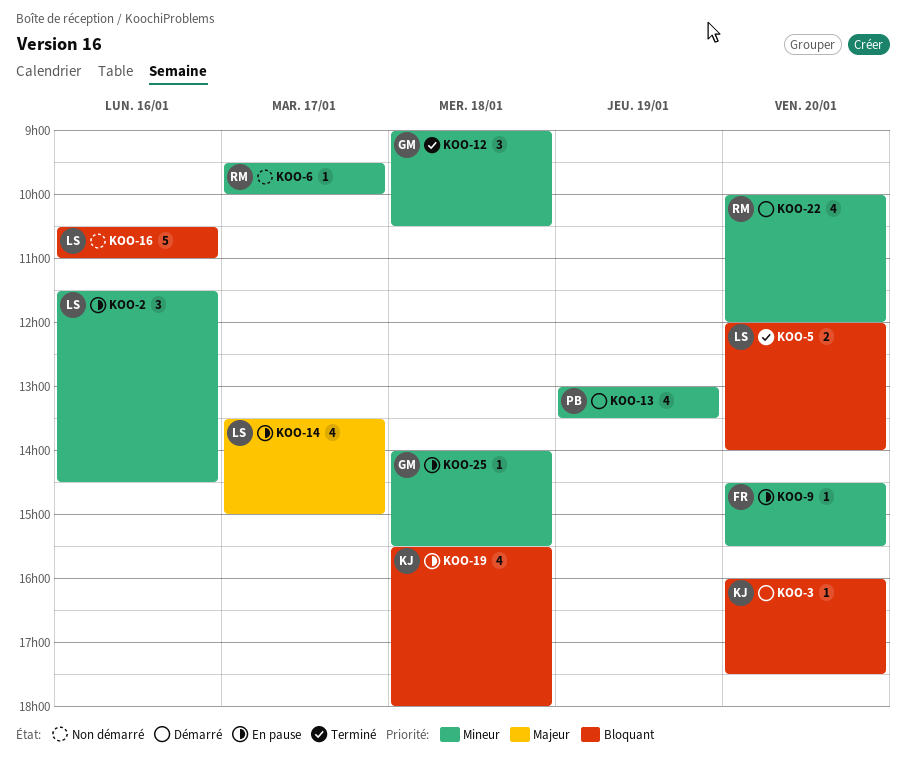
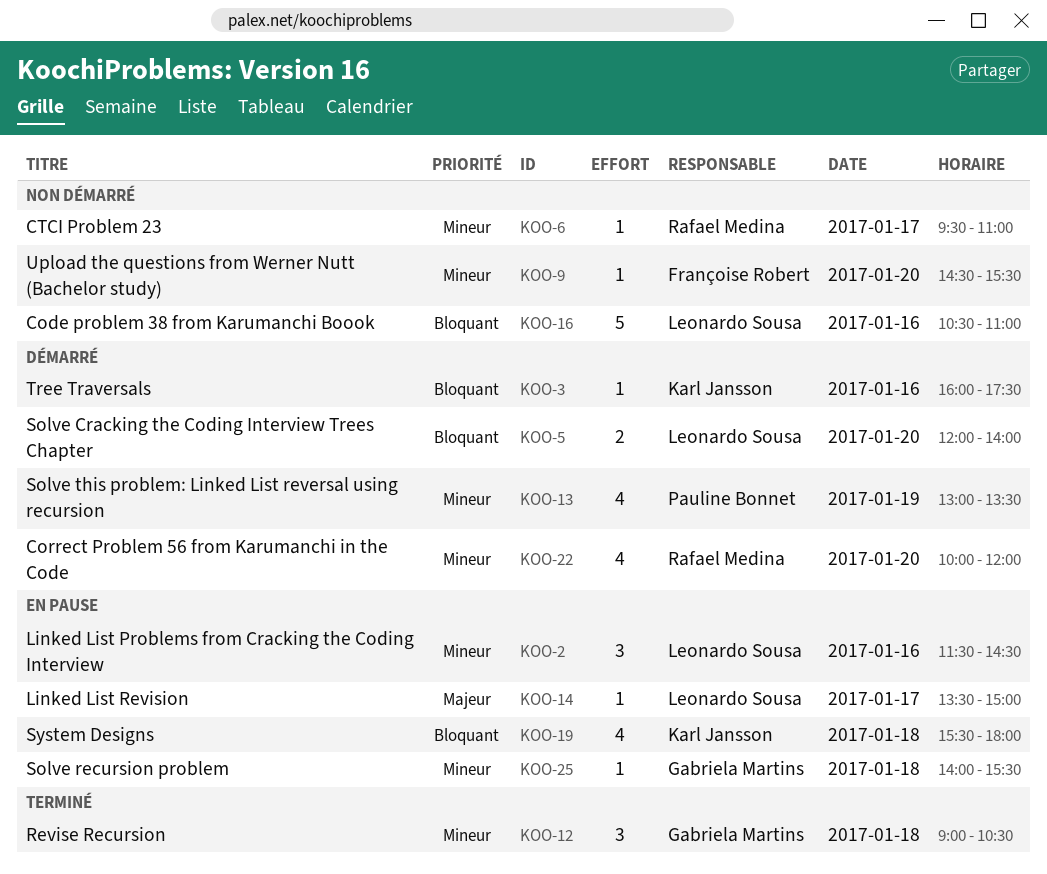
KOO-3, day: Jan 20 -> Jan 16
KOO-5, status: Terminé -> Démarré
KOO-6, ends: 10:00 -> 11:00
KOO-9, status: En pause -> Non démarré
KOO-14, estimate: 4 -> 1

